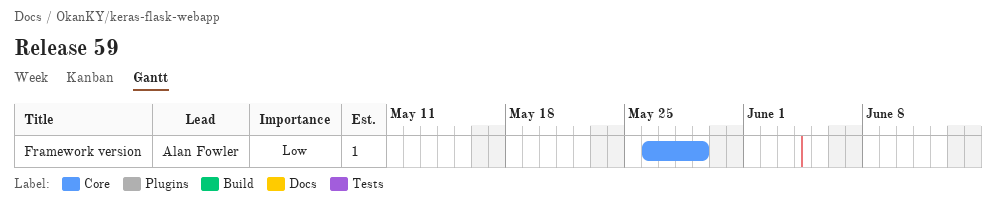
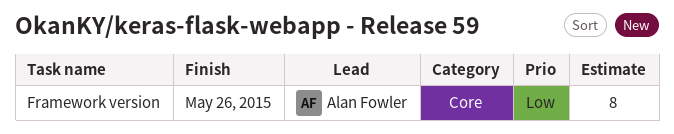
Framework version, estimate: 1 -> 8
Framework version, due: May 29 -> May 26

